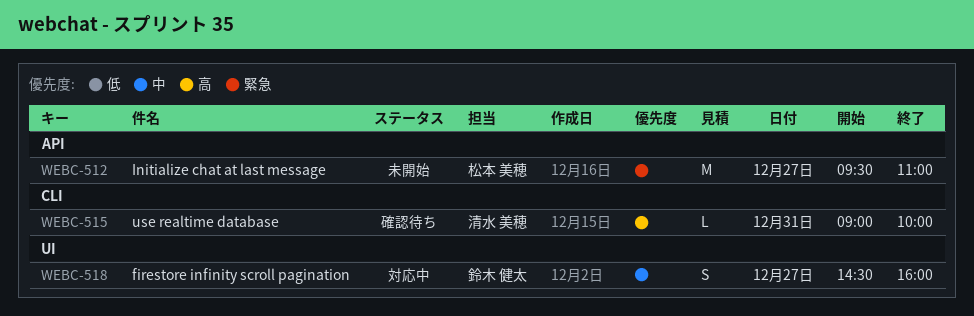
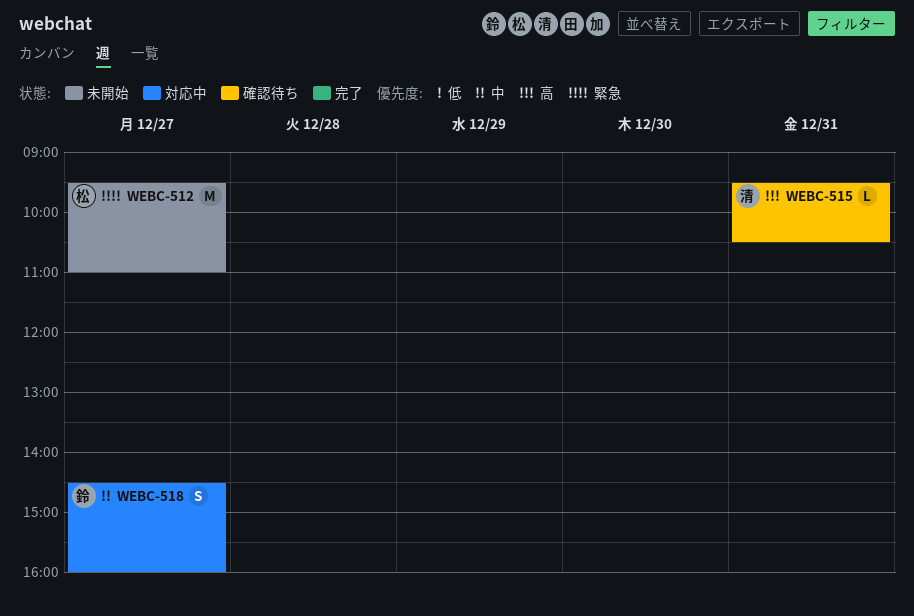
WEBC-515, begins: 09:00 -> 09:30
WEBC-515, ends: 10:00 -> 10:30

